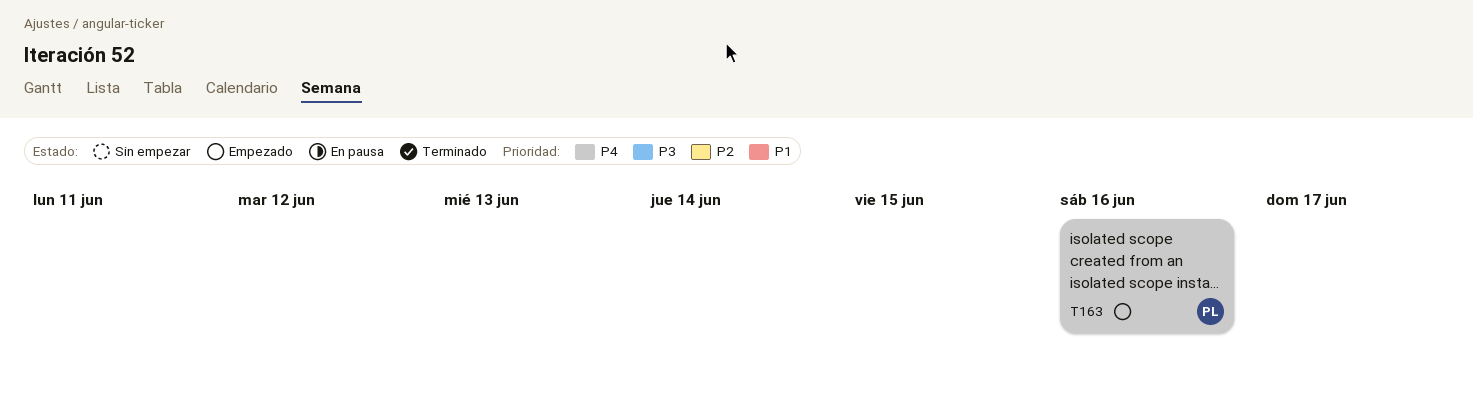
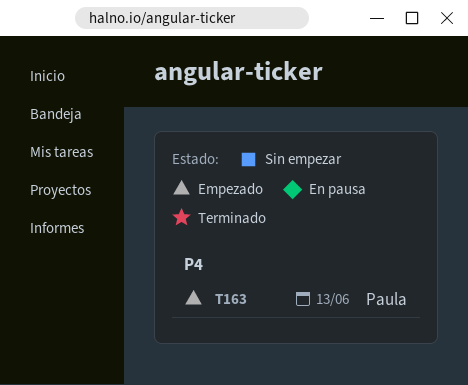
T163, due: Jun 16 -> Jun 13

